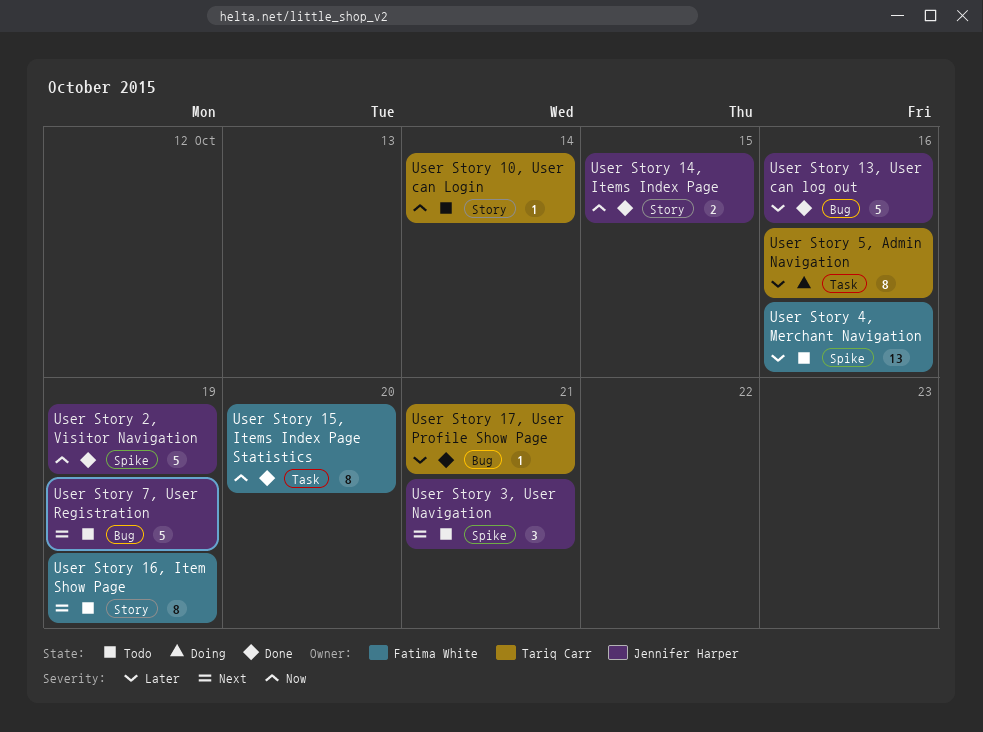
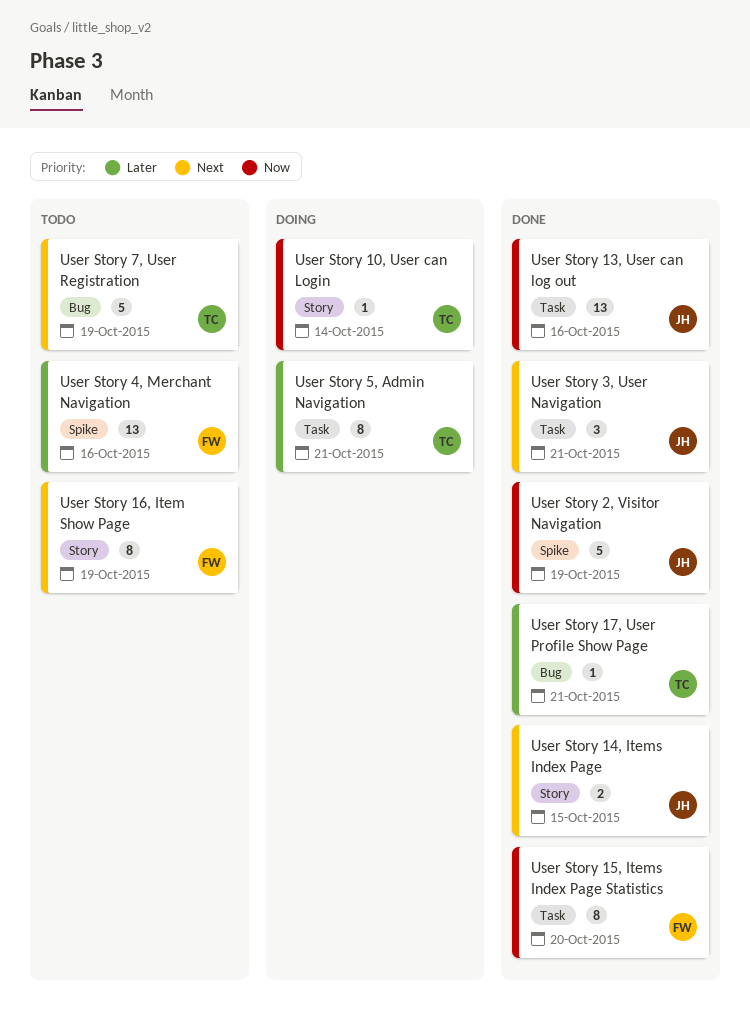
User Story 10, User can Login, status: Todo -> Doing
User Story 13, User can log out, priority: Later -> Now
User Story 13, User can log out, label: Bug -> Task
User Story 13, User can log out, estimate: 5 -> 13
User Story 14, Items Index Page, priority: Now -> Next
User Story 3, User Navigation, status: Todo -> Done
User Story 3, User Navigation, label: Spike -> Task
User Story 5, Admin Navigation, due: Oct 16 -> Oct 21
User Story 7, User Registration, owner: Jennifer Harper -> Tariq Carr

